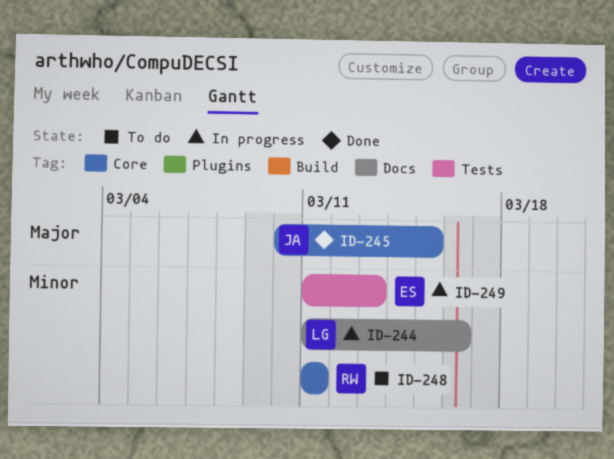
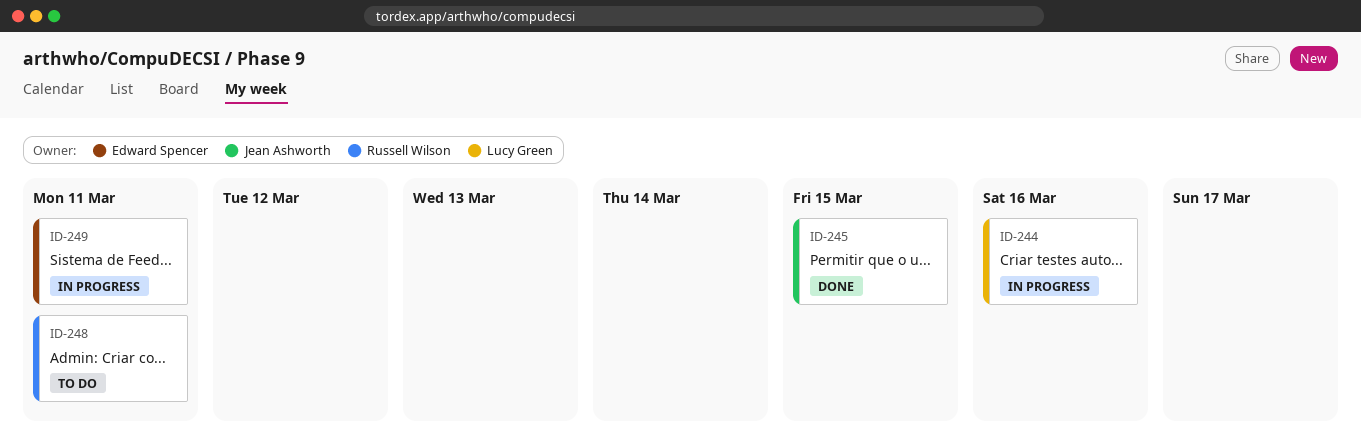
ID-249, due: Mar 13 -> Mar 11

